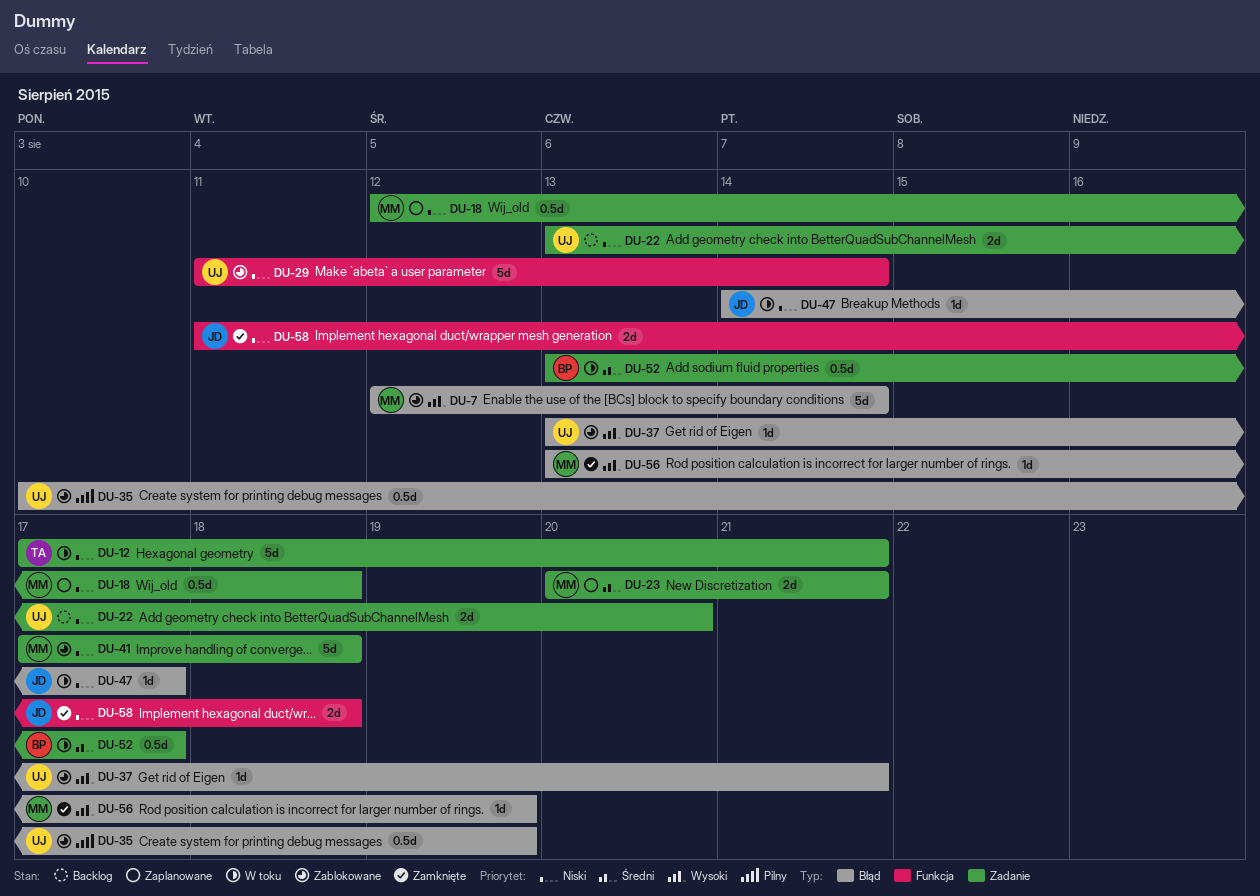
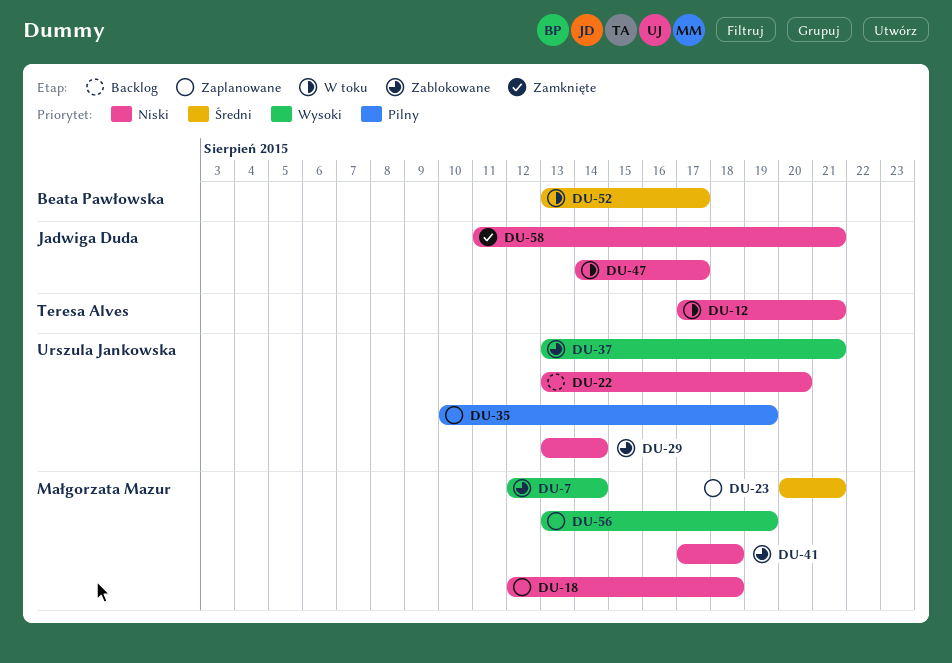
DU-29, start: Aug 11 -> Aug 13
DU-35, status: Zablokowane -> Zaplanowane
DU-56, status: Zamknięte -> Zaplanowane
DU-58, due: Aug 18 -> Aug 21

